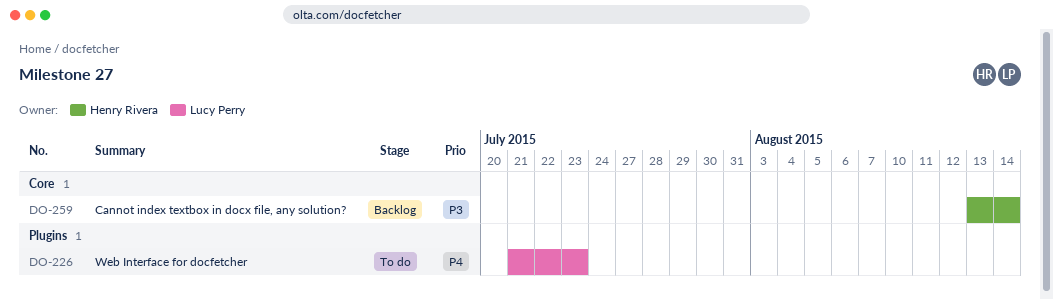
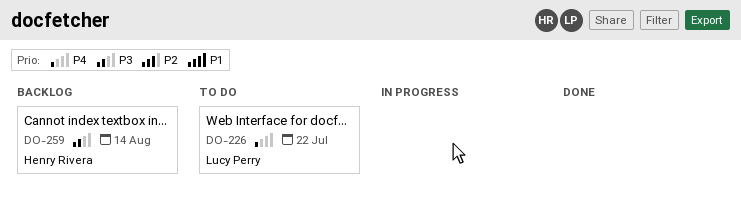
DO-226, due: Jul 23 -> Jul 22

